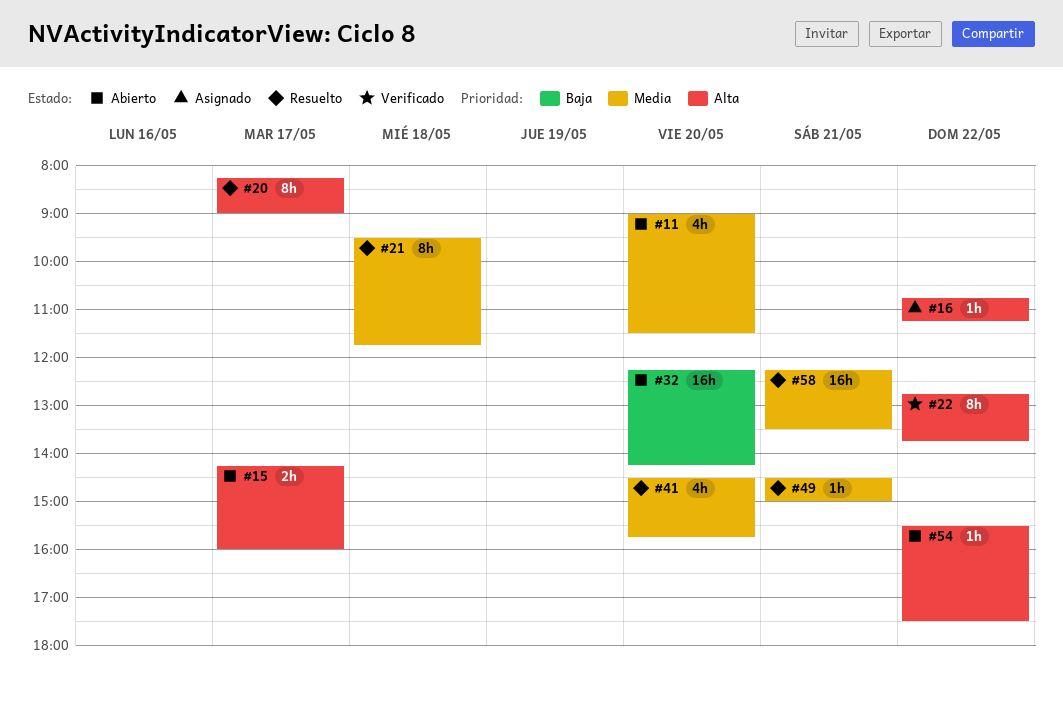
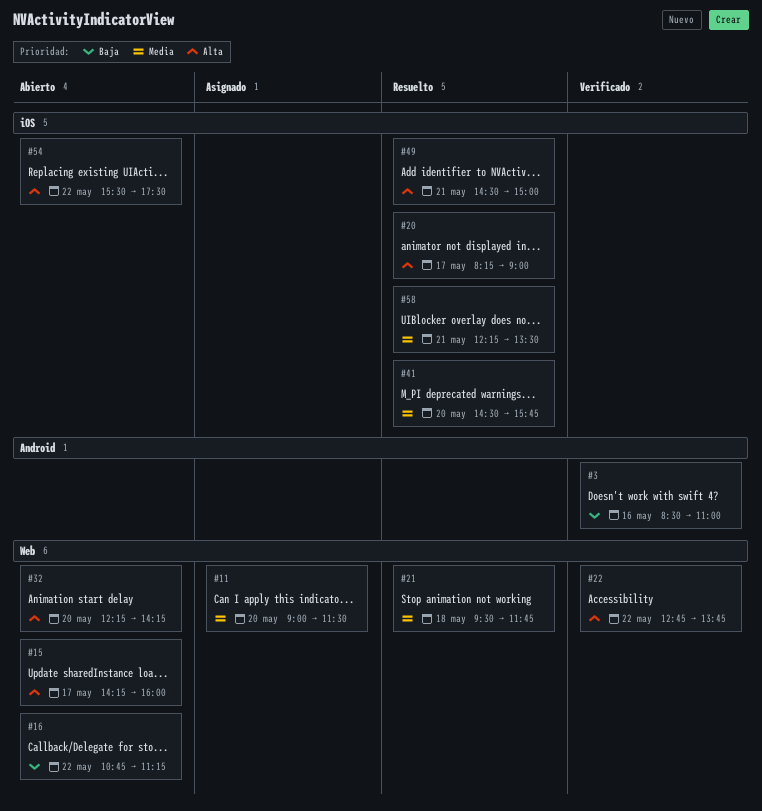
#3: none -> present
#11, status: Abierto -> Asignado
#16, status: Asignado -> Abierto
#16, priority: Alta -> Baja
#32, priority: Baja -> Alta
#49, priority: Media -> Alta

